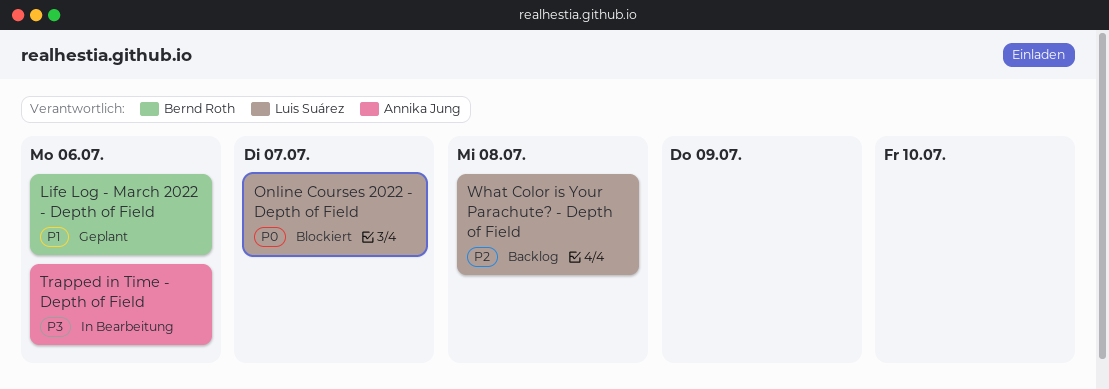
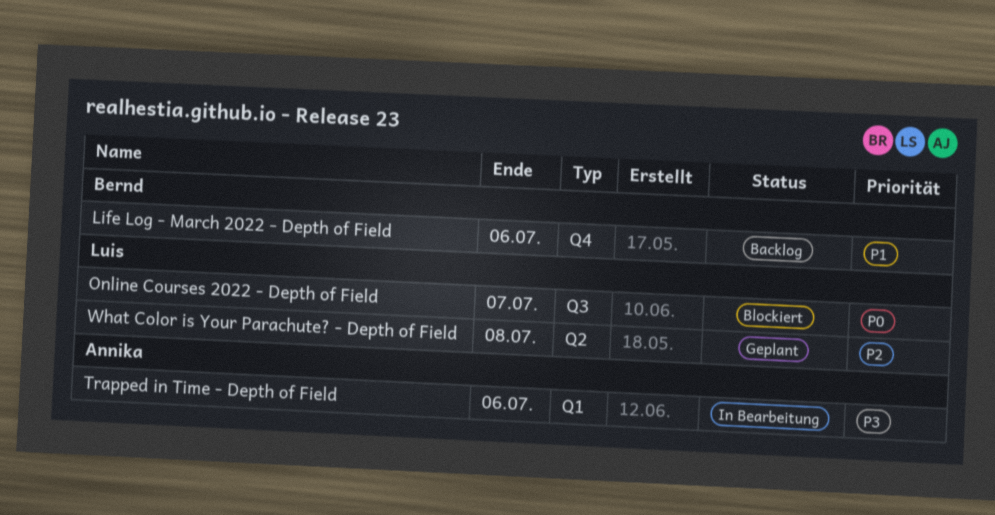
Life Log - March 2022 - Depth of Field, status: Geplant -> Backlog
What Color is Your Parachute? - Depth of Field, status: Backlog -> Geplant

